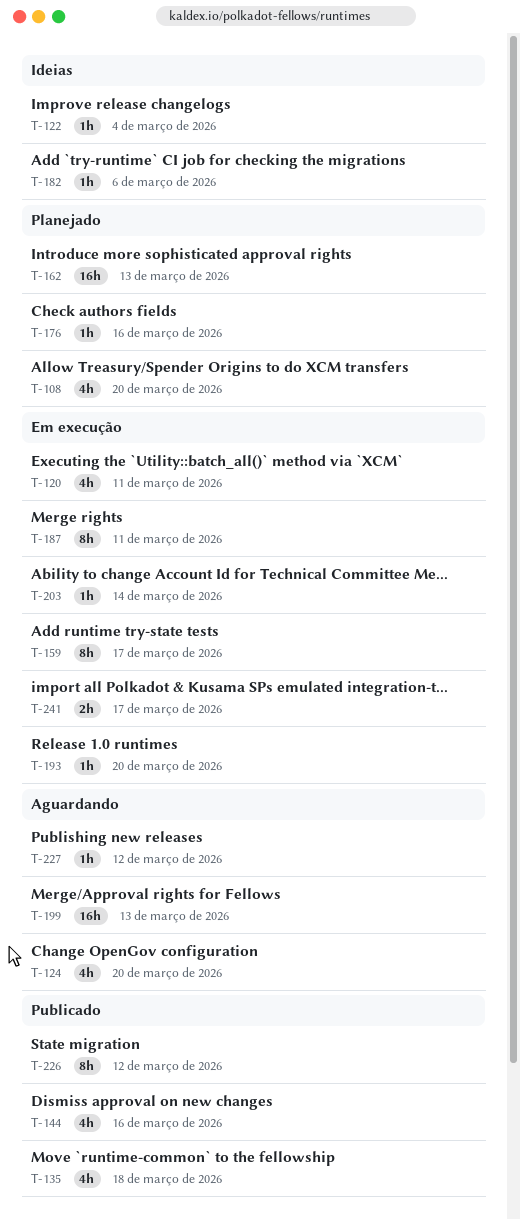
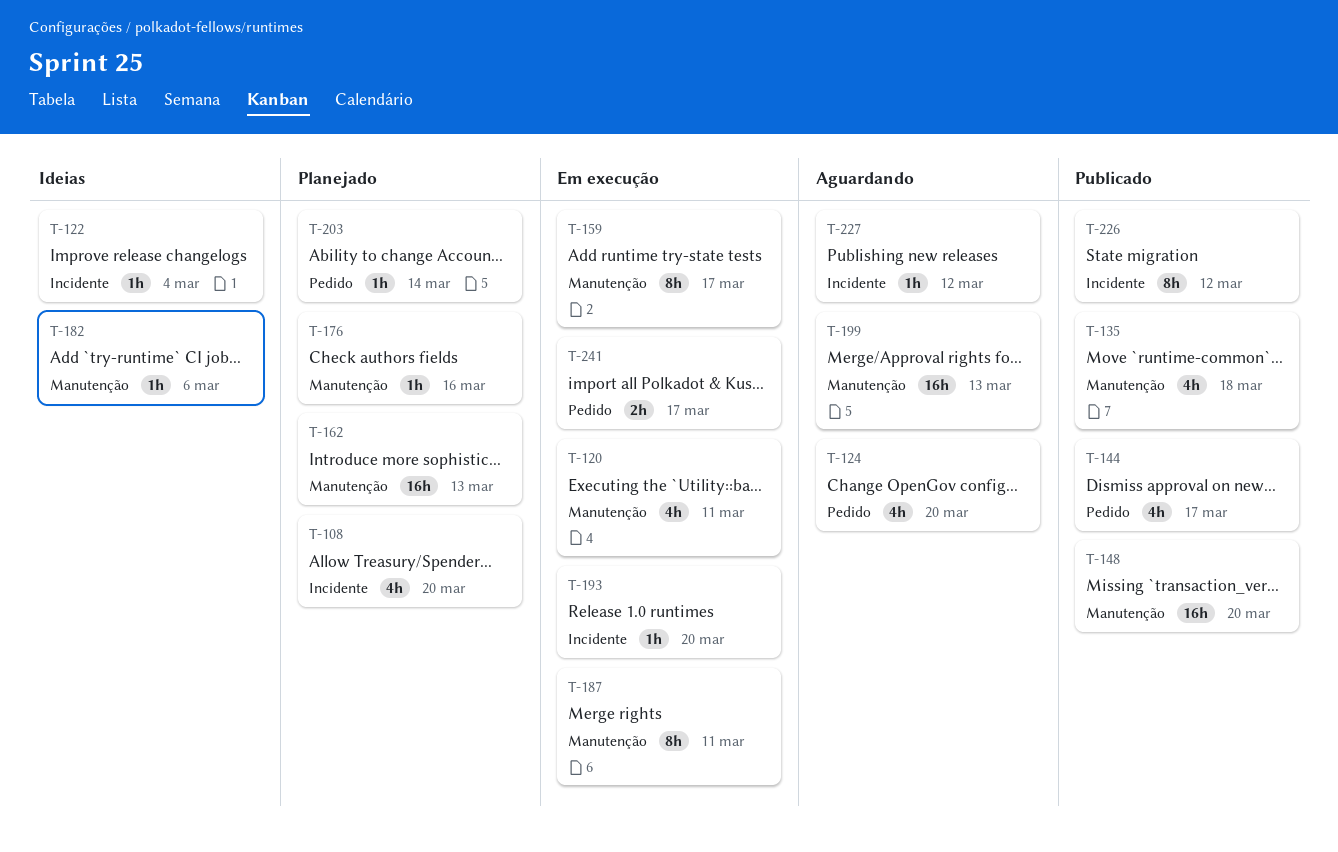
T-144, due: Mar 16 -> Mar 17
T-148: none -> present
T-203, status: Em execução -> Planejado

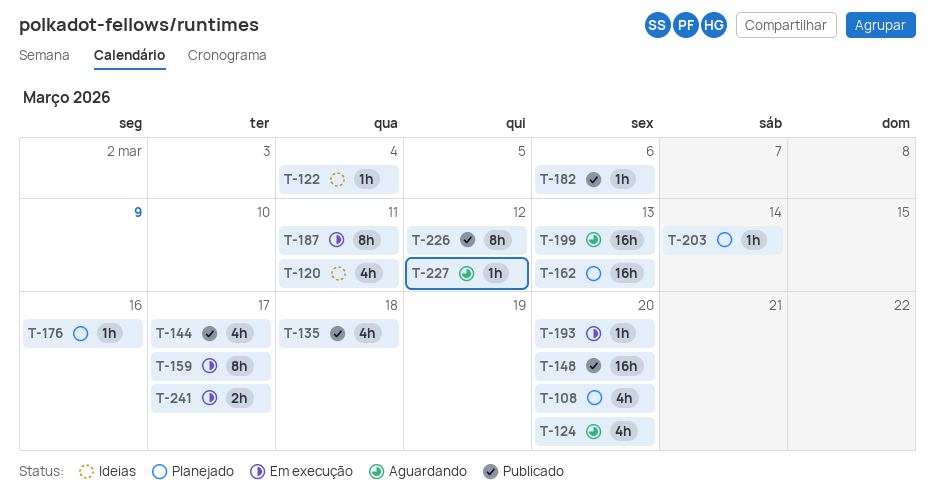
T-120, status: Em execução -> Ideias
T-182, status: Ideias -> Publicado

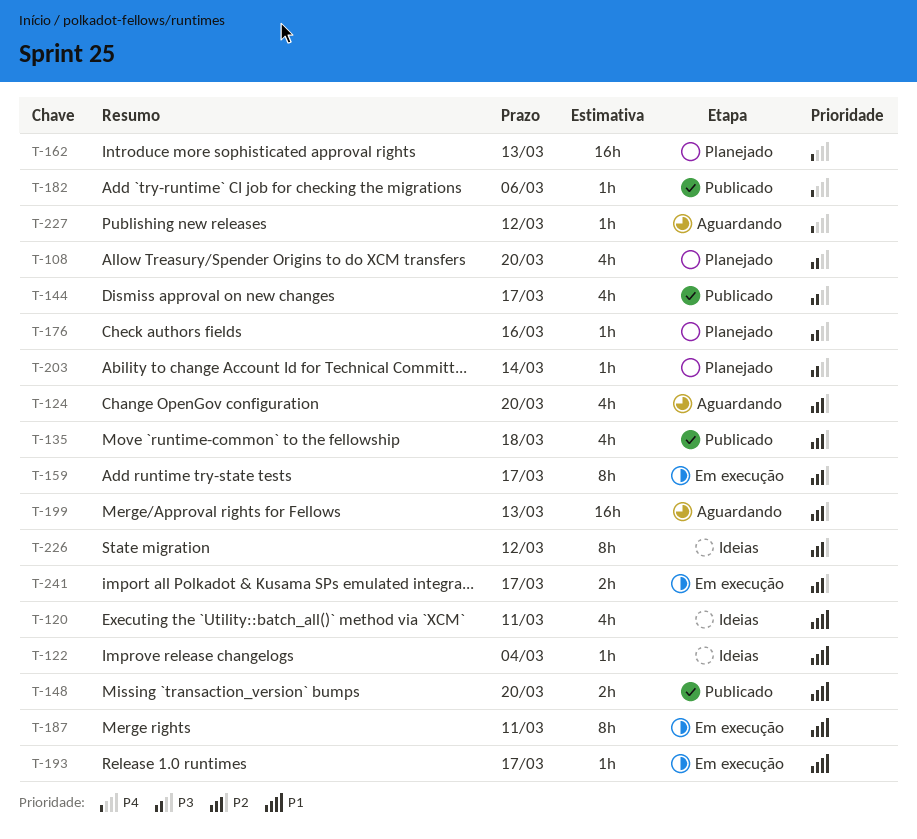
T-148, estimate: 16h -> 2h
T-193, due: Mar 20 -> Mar 17
T-226, status: Publicado -> Ideias

